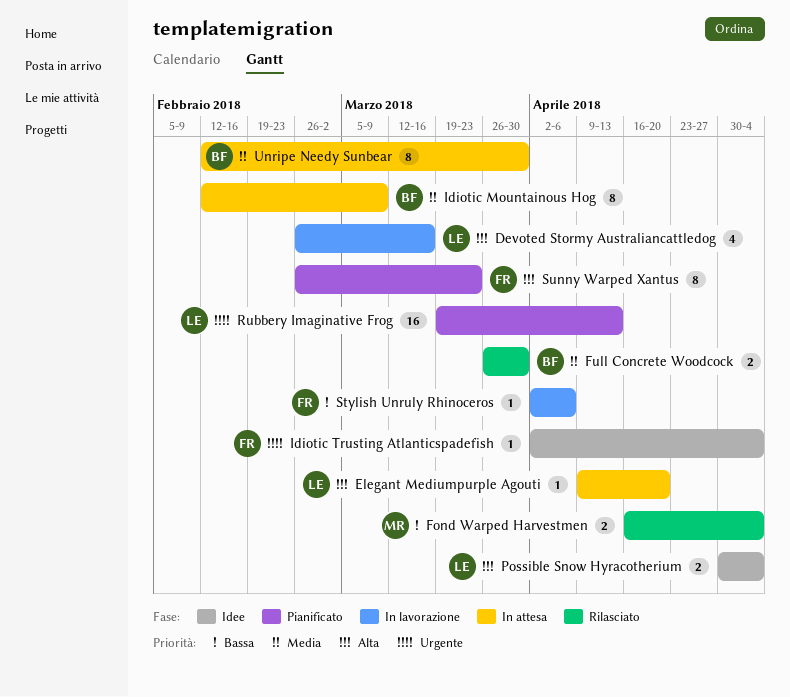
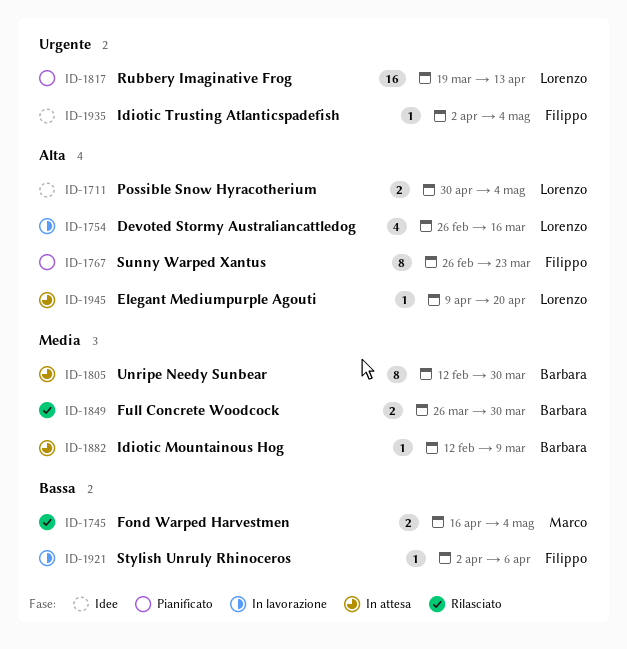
Idiotic Mountainous Hog, estimate: 8 -> 1

